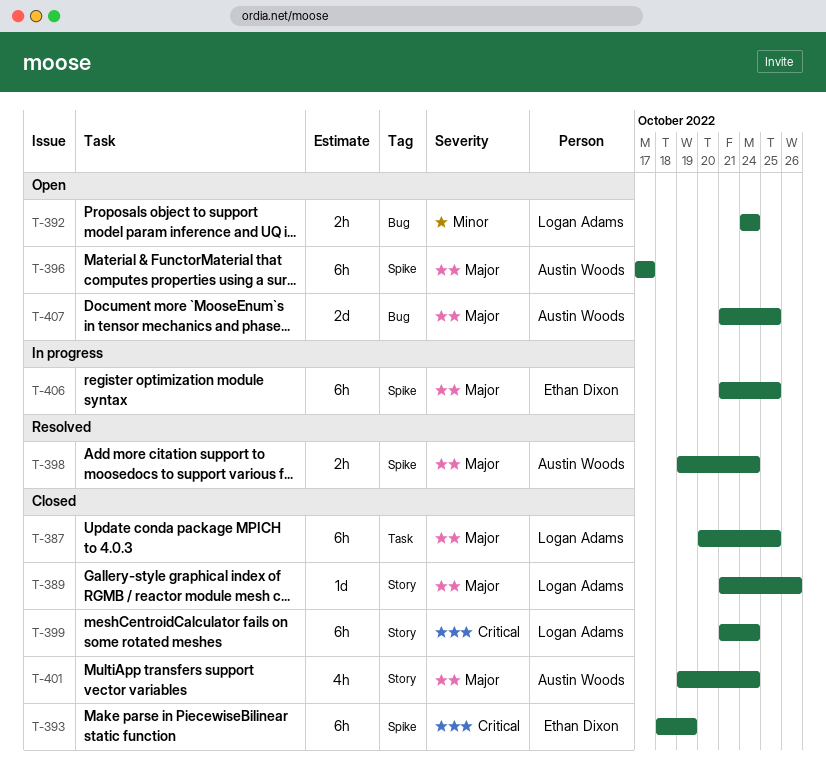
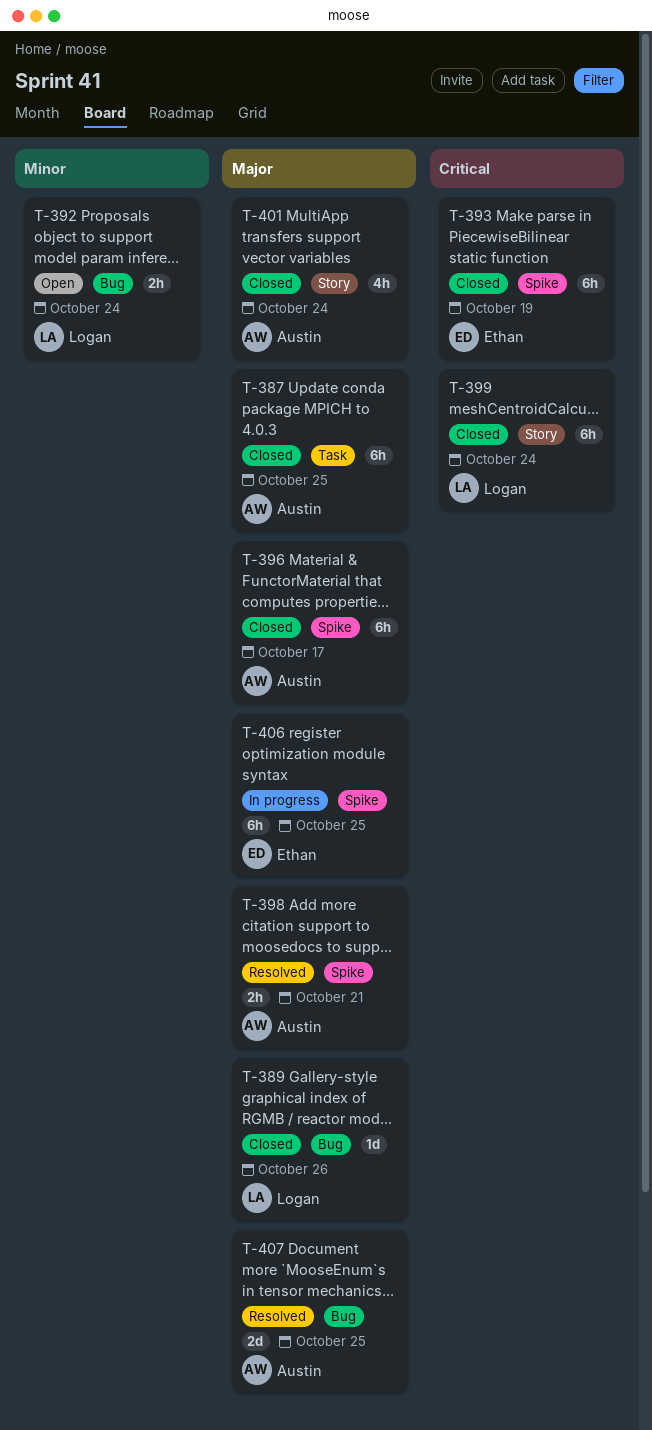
T-387, owner: Logan Adams -> Austin Woods
T-389, label: Story -> Bug
T-396, status: Open -> Closed
T-398, due: Oct 24 -> Oct 21
T-407, status: Open -> Resolved

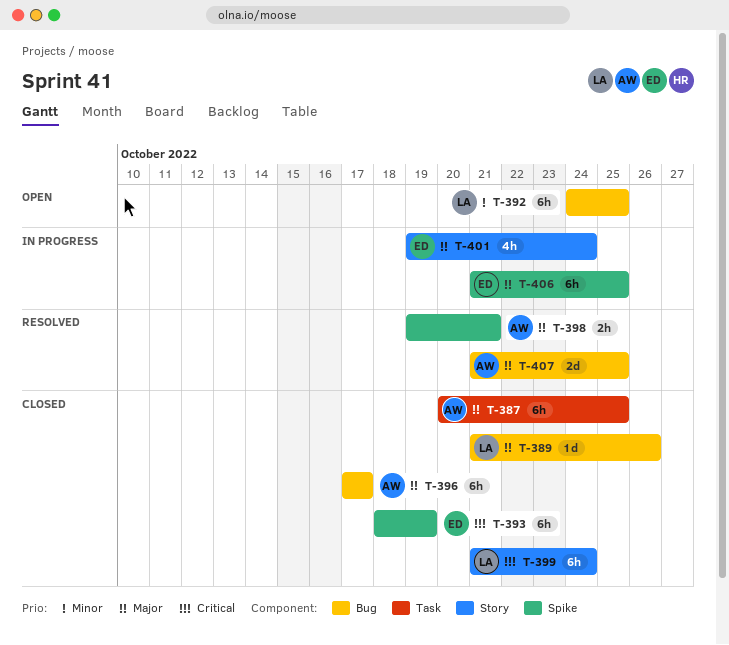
T-392, estimate: 2h -> 6h
T-392, due: Oct 24 -> Oct 25
T-396, label: Spike -> Bug
T-401, status: Closed -> In progress
T-401, owner: Austin -> Ethan

